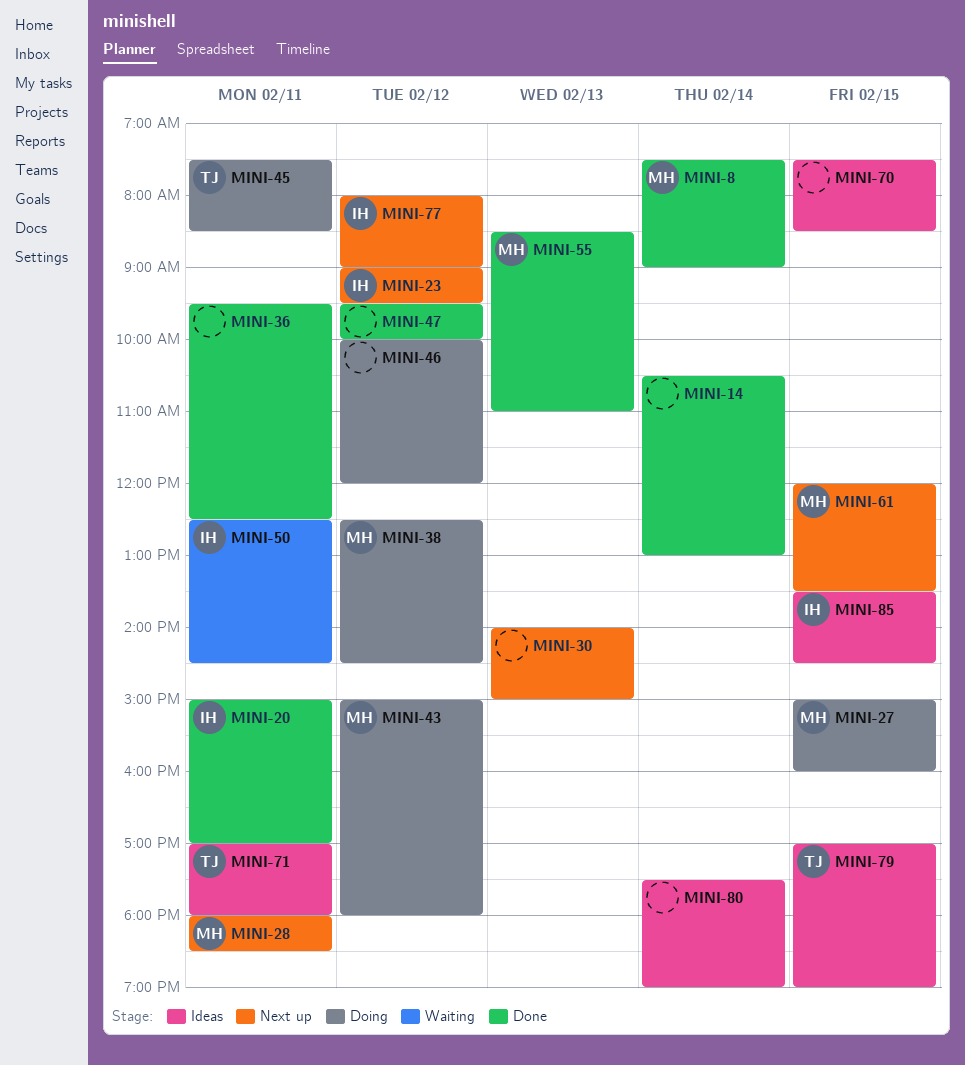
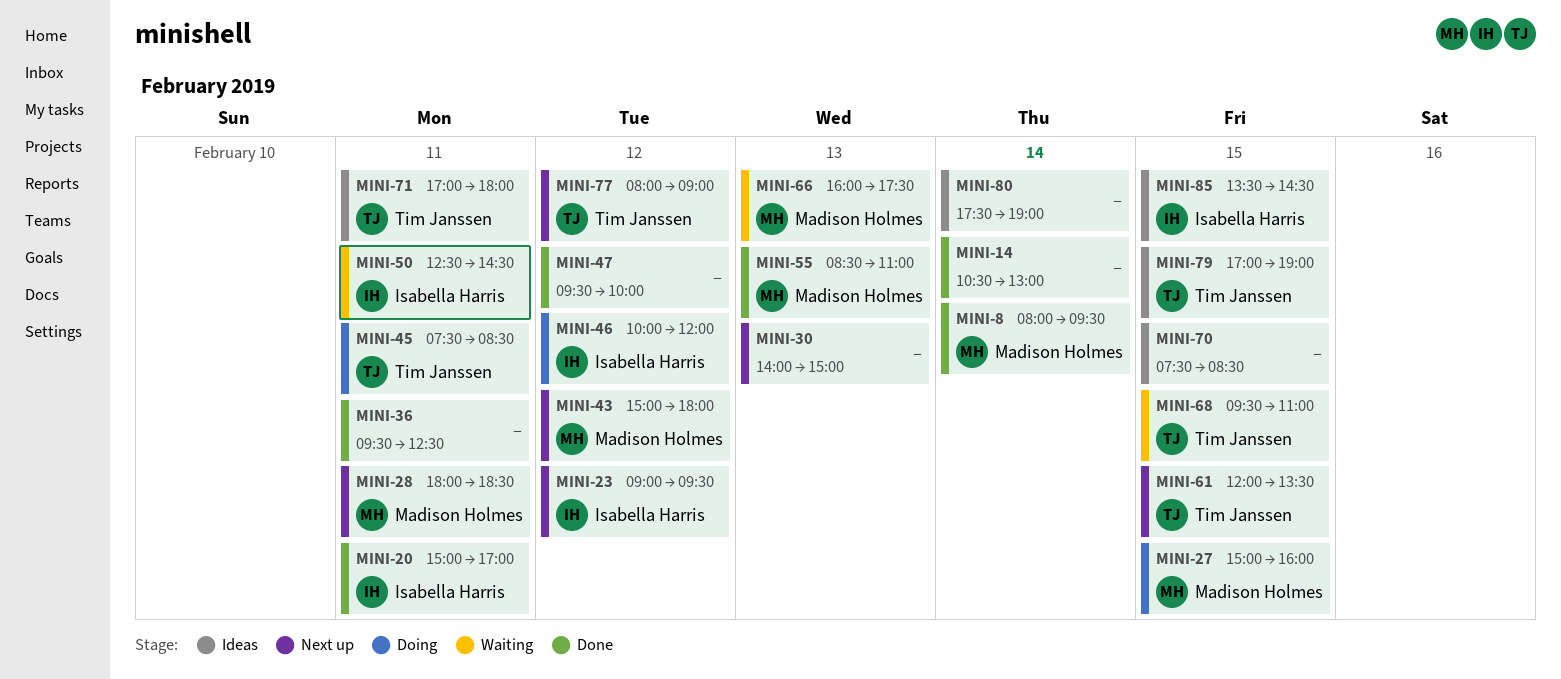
MINI-8, begins: 07:30 -> 08:00
MINI-8, ends: 09:00 -> 09:30
MINI-38: present -> none
MINI-43, status: Doing -> Next up
MINI-46, owner: none -> Isabella Harris
MINI-61, owner: Madison Holmes -> Tim Janssen
MINI-66: none -> present
MINI-68: none -> present
MINI-77, owner: Isabella Harris -> Tim Janssen

